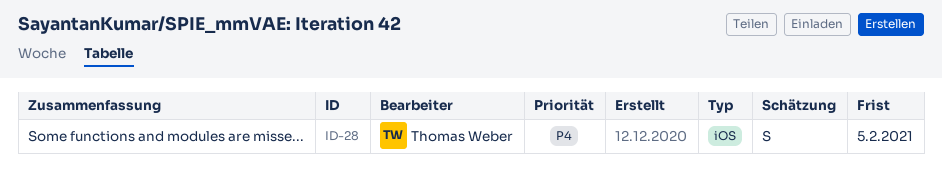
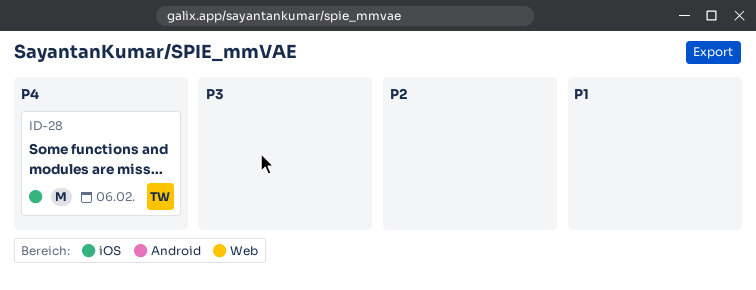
ID-28, estimate: S -> M
ID-28, due: Feb 5 -> Feb 6

